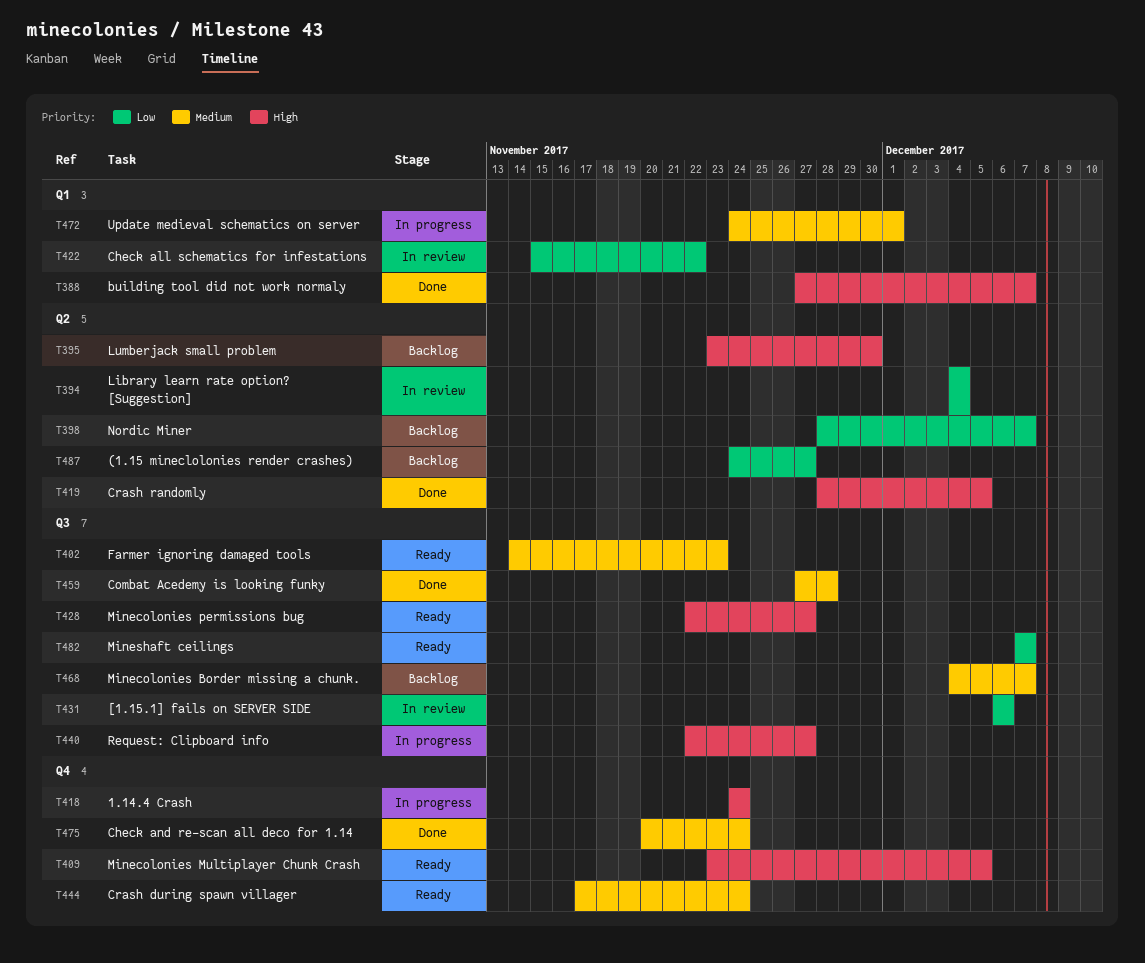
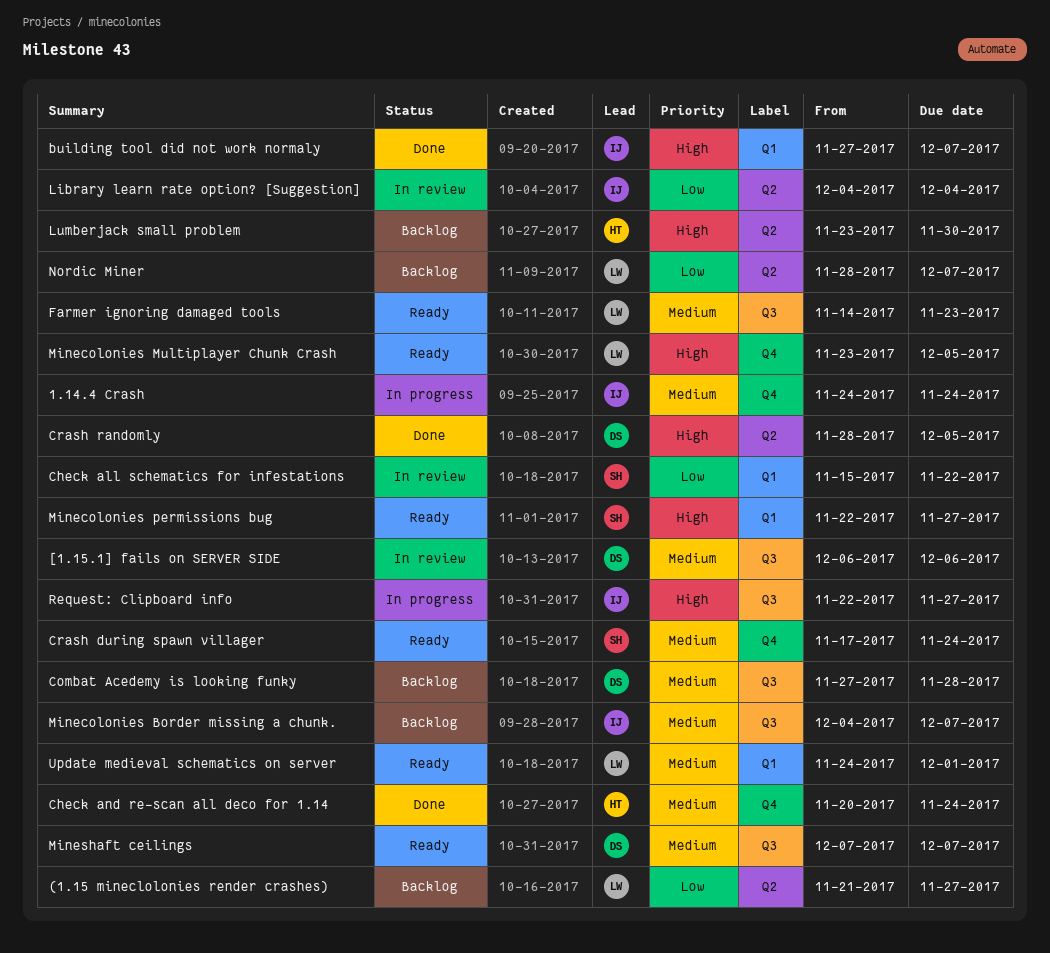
(1.15 mineclolonies render crashes), start: Nov 24 -> Nov 21
1.14.4 Crash, priority: High -> Medium
[1.15.1] fails on SERVER SIDE, priority: Low -> Medium
Combat Acedemy is looking funky, status: Done -> Backlog
Minecolonies permissions bug, label: Q3 -> Q1
Mineshaft ceilings, priority: Low -> Medium
Update medieval schematics on server, status: In progress -> Ready

